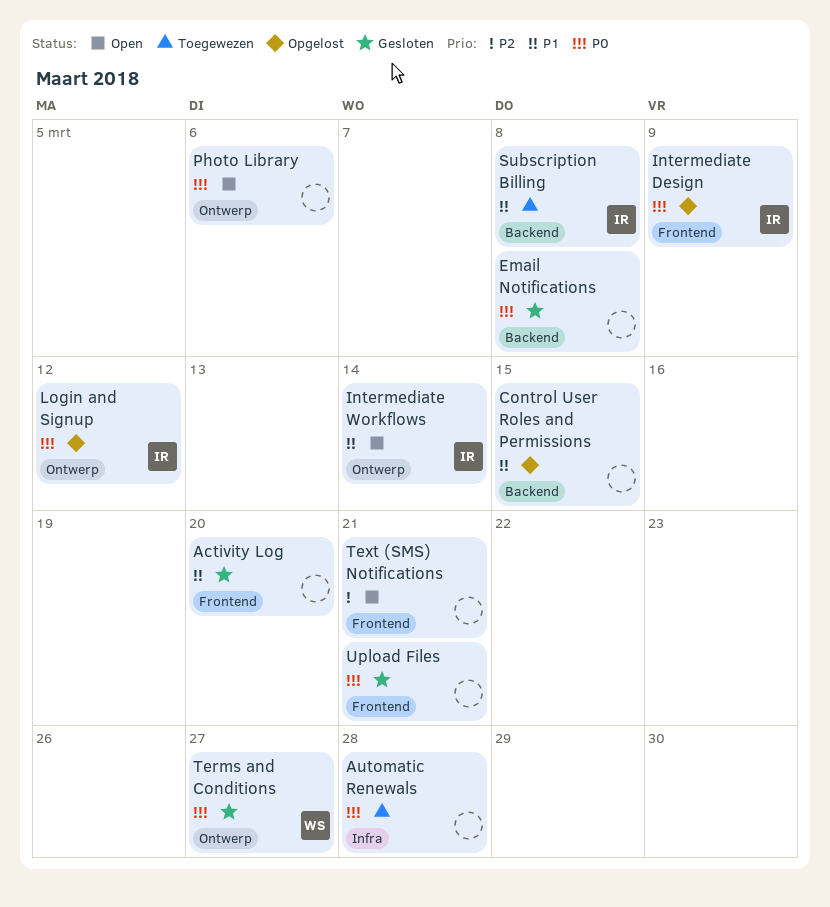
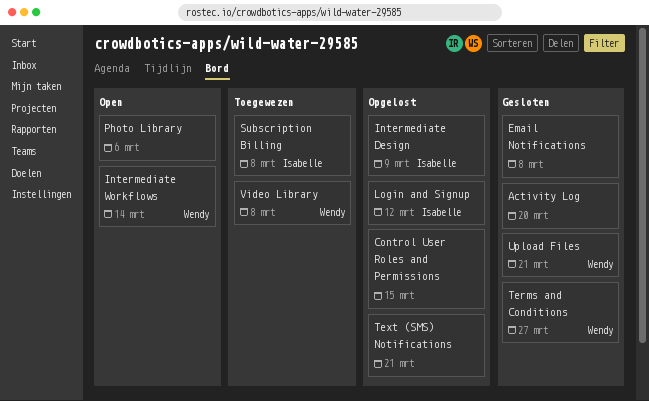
Automatic Renewals: present -> none
Intermediate Workflows, owner: Isabelle -> Wendy
Text (SMS) Notifications, status: Open -> Opgelost
Upload Files, owner: none -> Wendy
Video Library: none -> present

